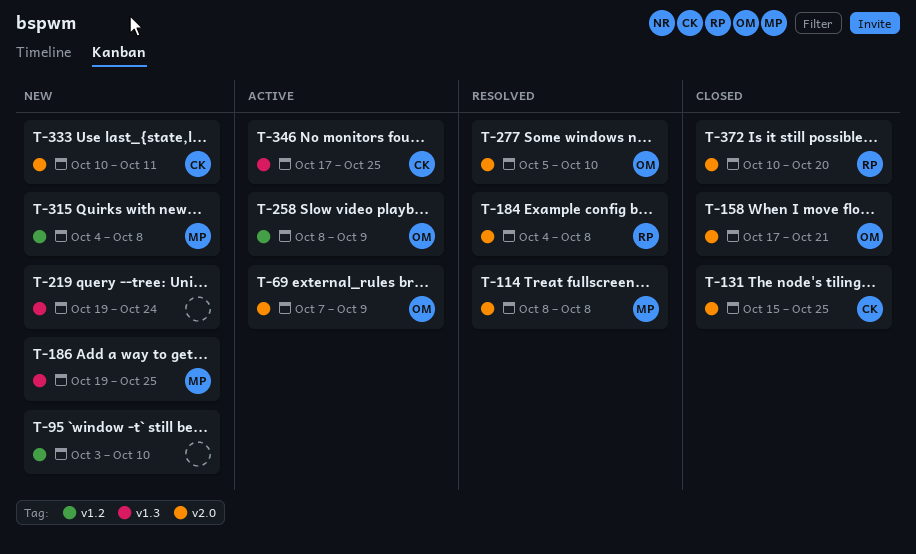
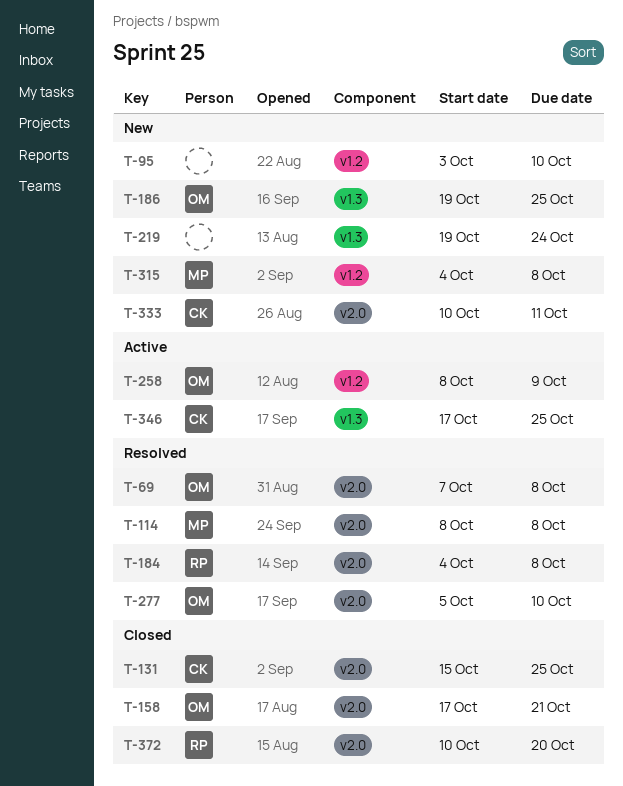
T-69, status: Active -> Resolved
T-69, due: Oct 9 -> Oct 8
T-186, owner: MP -> OM

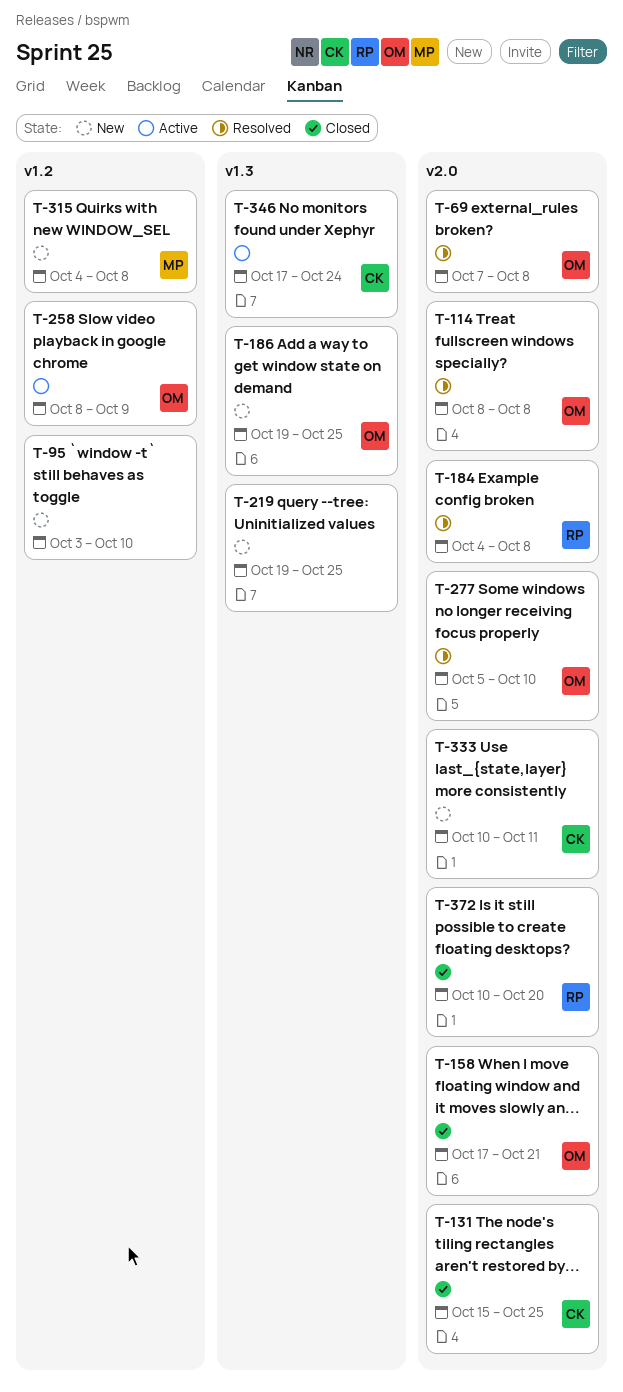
T-114, owner: MP -> OM
T-219, due: Oct 24 -> Oct 25
T-346, due: Oct 25 -> Oct 24

